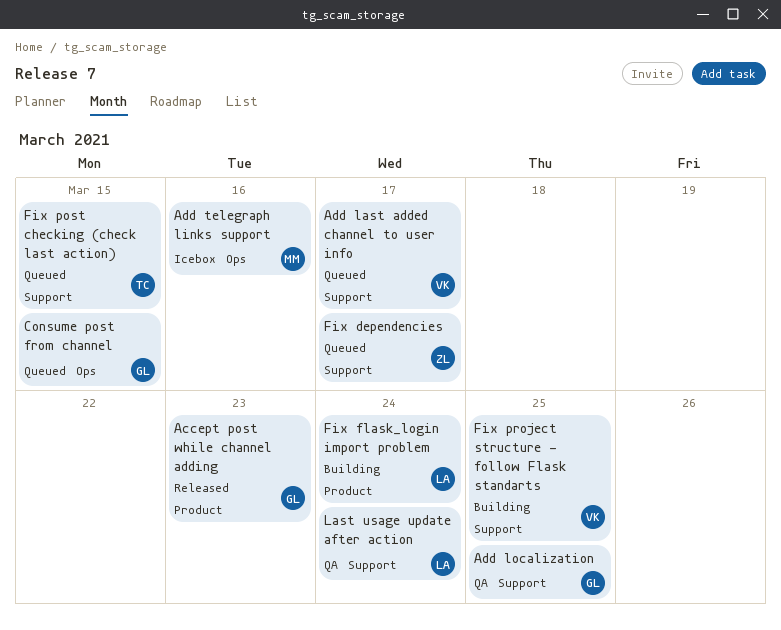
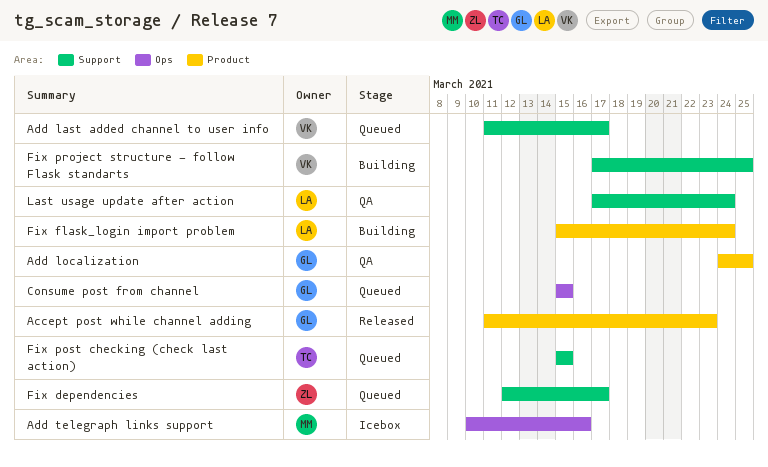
Add localization, label: Support -> Product

